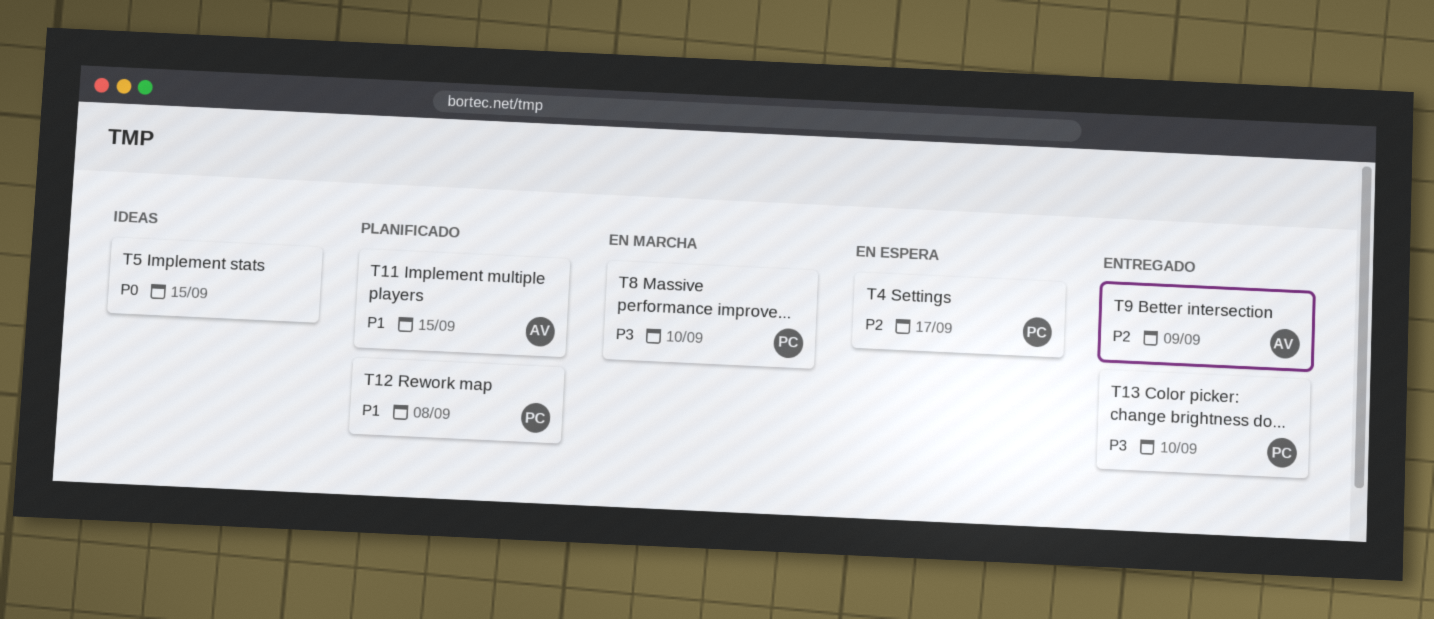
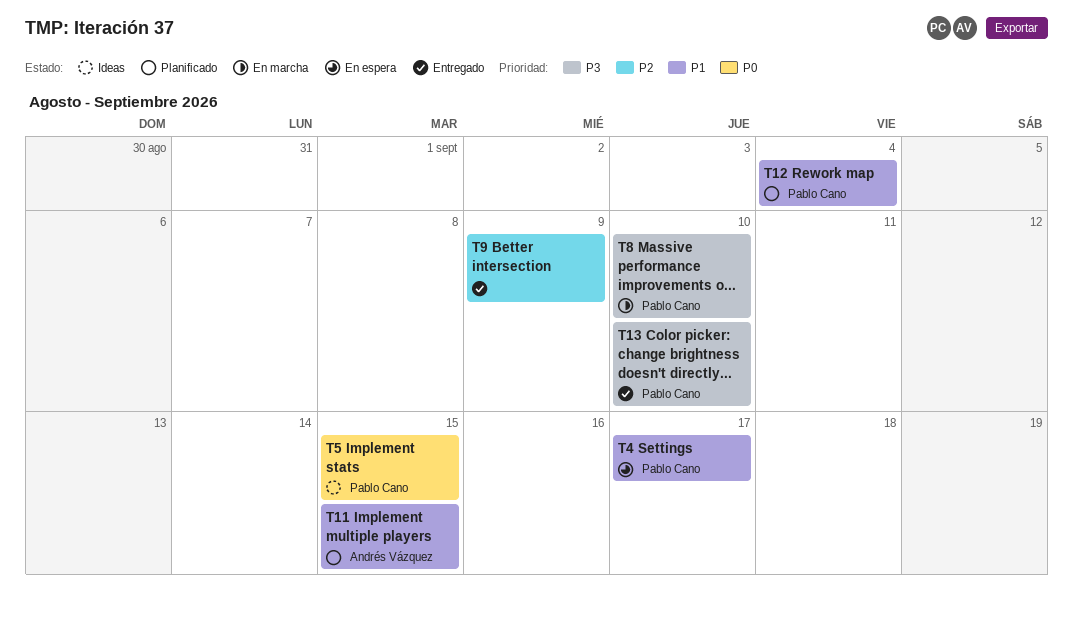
T4, priority: P2 -> P1
T5, owner: none -> Pablo Cano
T9, owner: Andrés Vázquez -> none
T12, due: Sep 8 -> Sep 4

